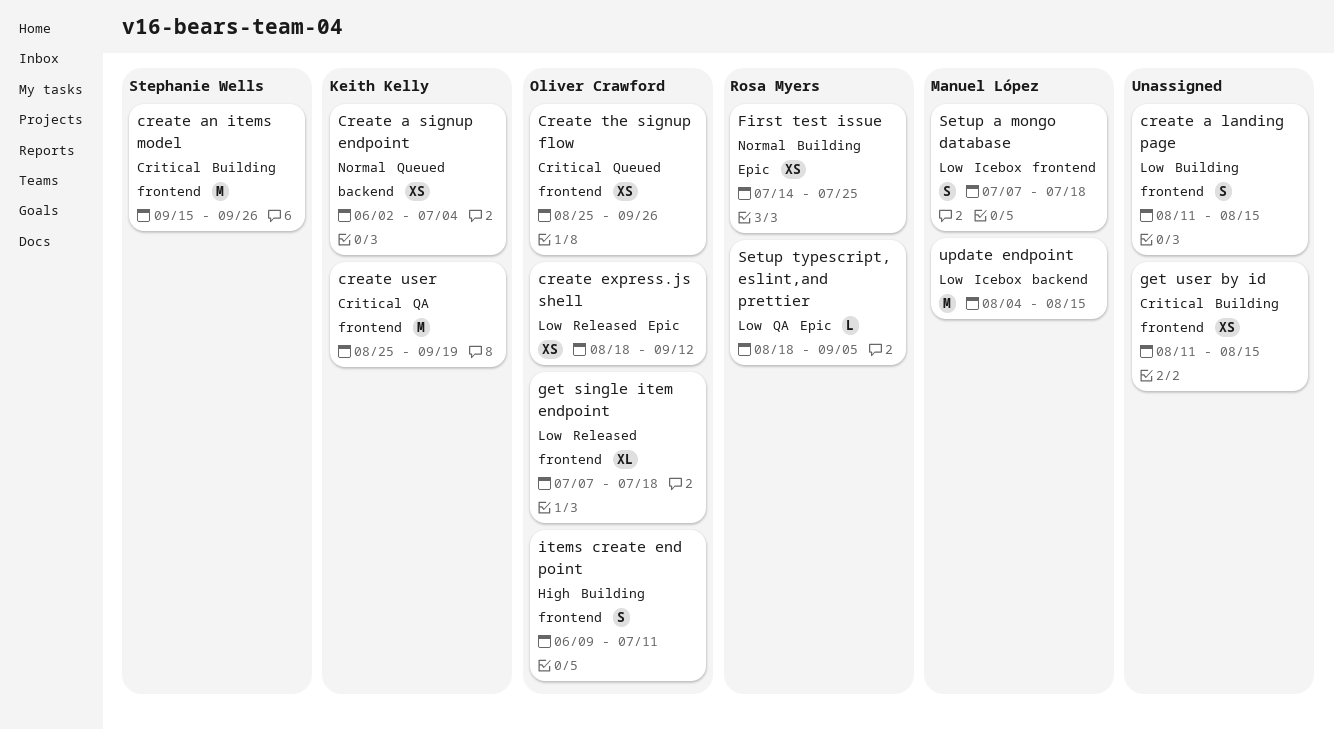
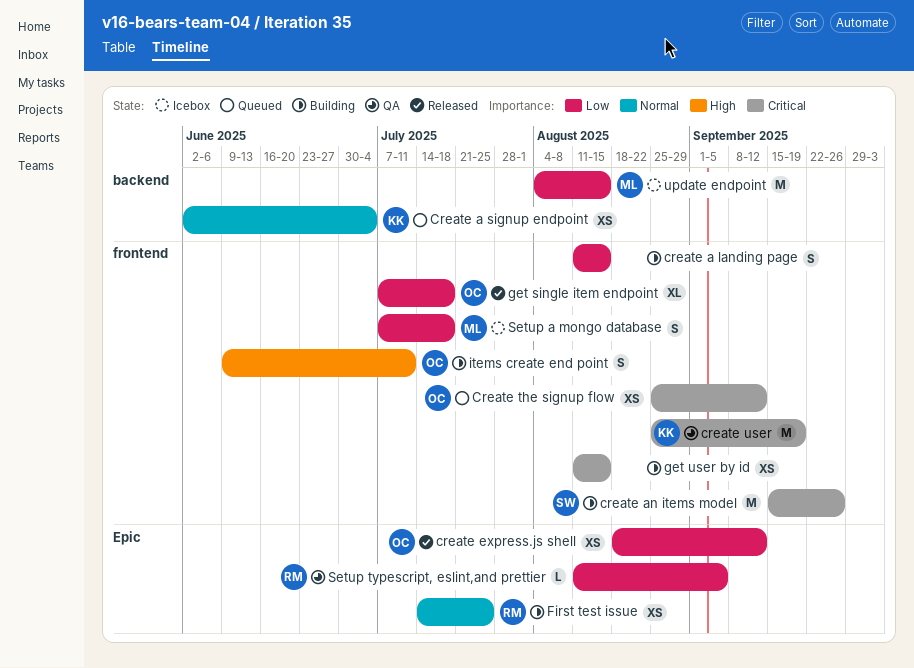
Create the signup flow, due: Sep 26 -> Sep 12
Setup typescript, eslint,and prettier, start: Aug 18 -> Aug 11

